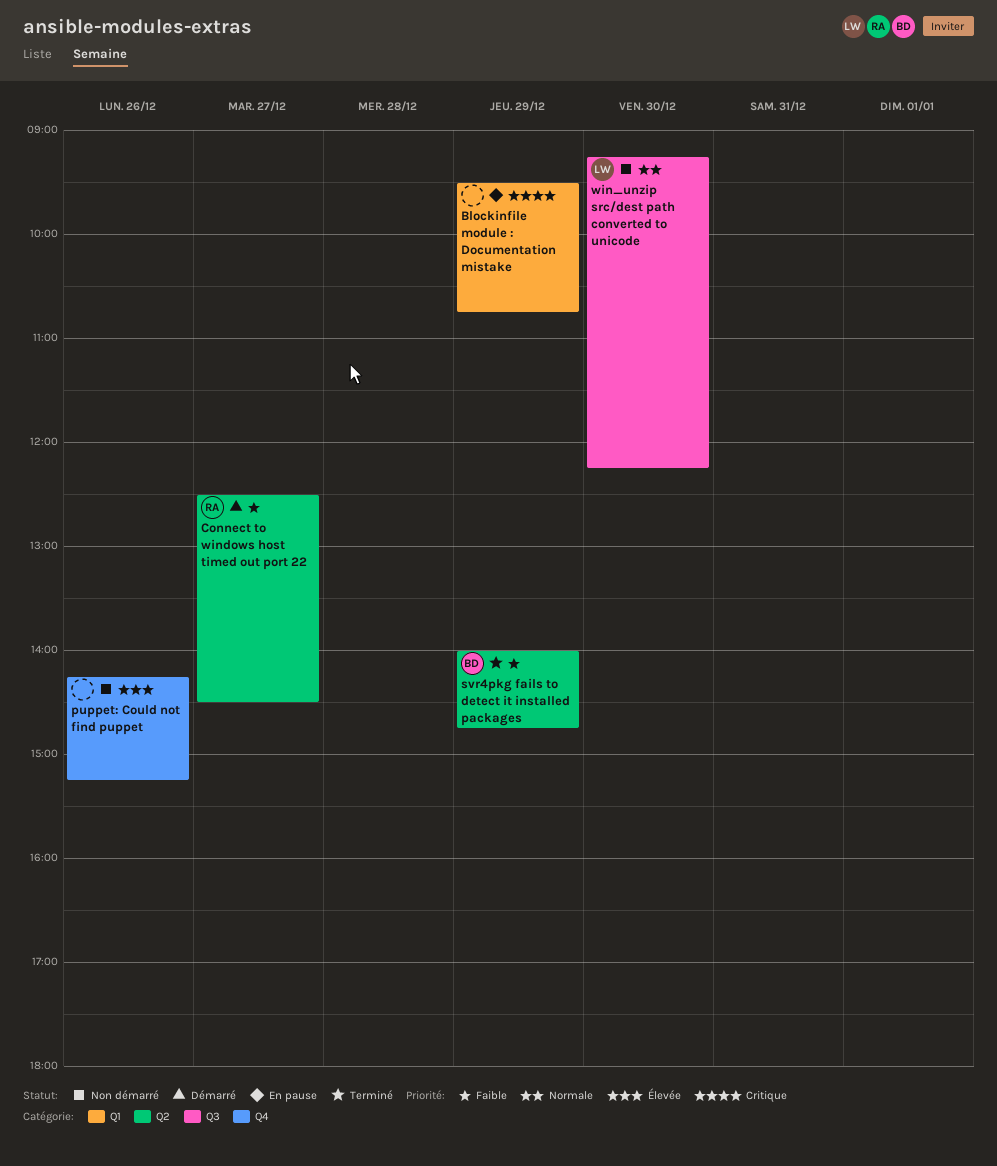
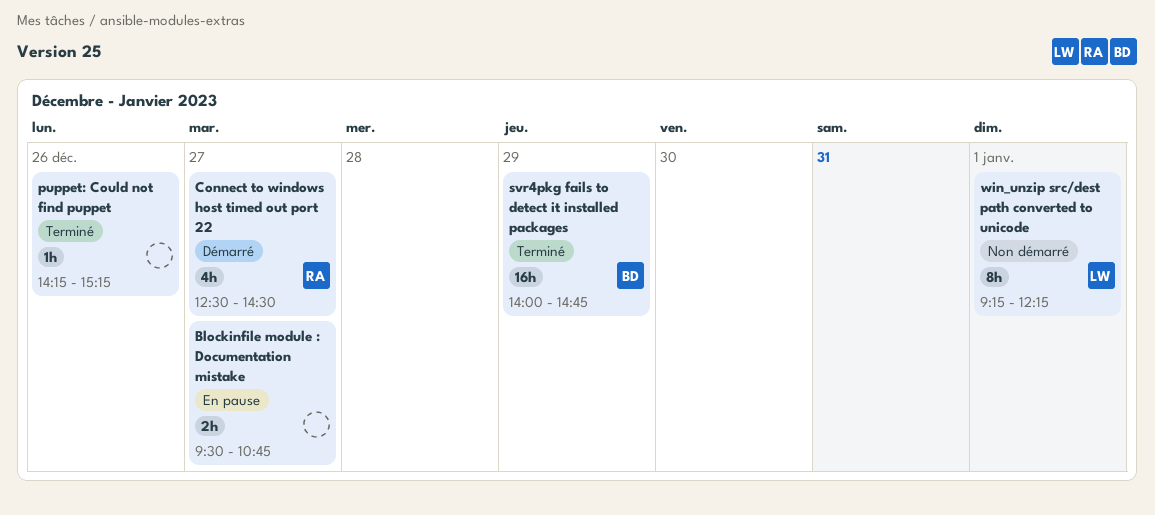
Blockinfile module : Documentation mistake, day: Dec 29 -> Dec 27
puppet: Could not find puppet, status: Non démarré -> Terminé
win_unzip src/dest path converted to unicode, day: Dec 30 -> Jan 1

